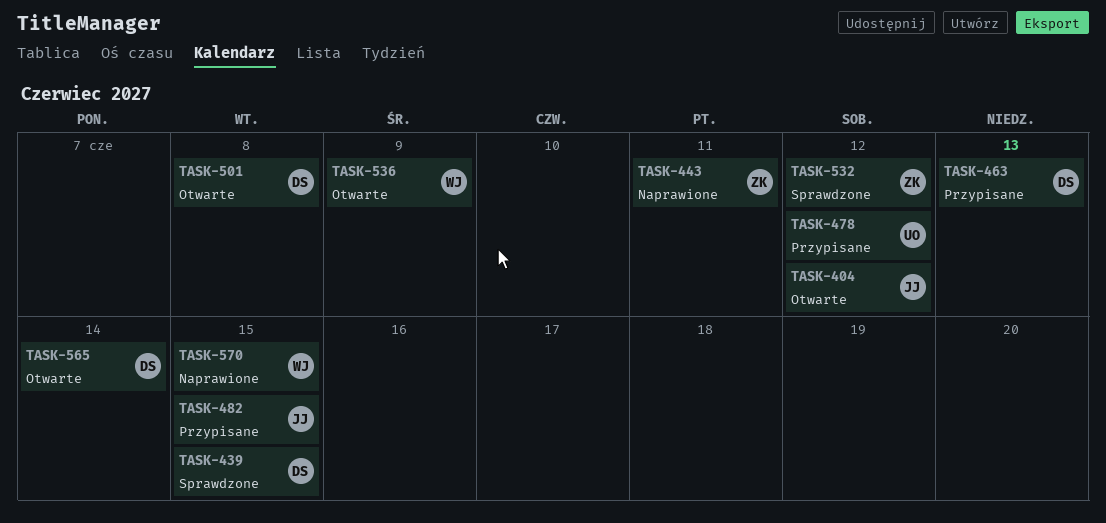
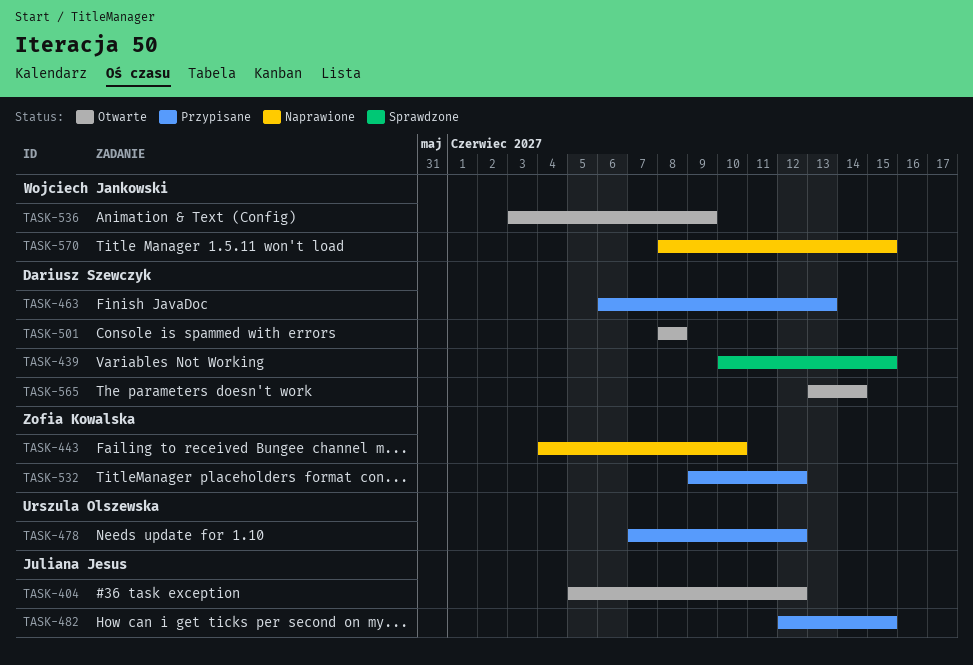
TASK-443, due: Jun 11 -> Jun 10
TASK-532, status: Sprawdzone -> Przypisane

